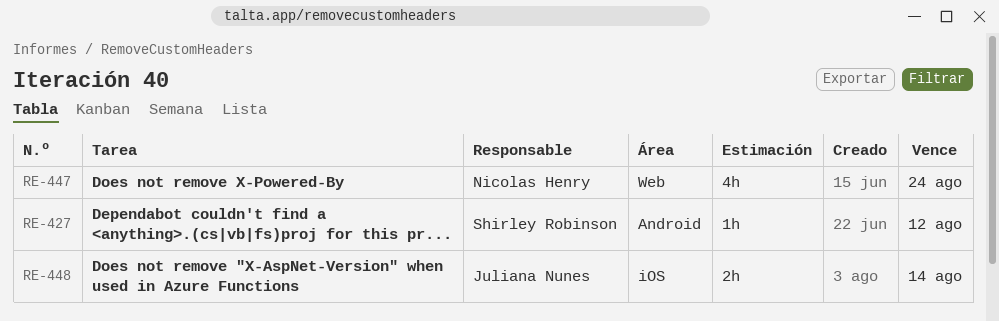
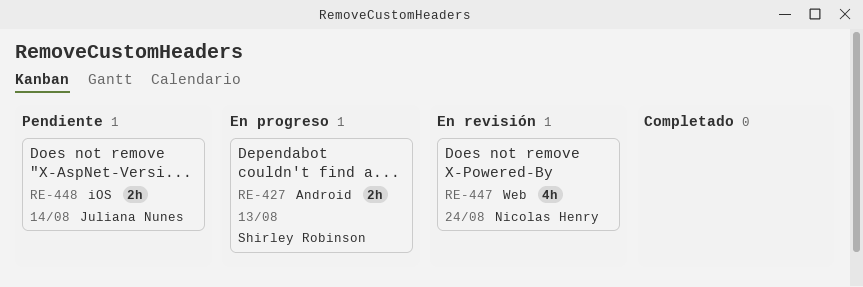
RE-427, estimate: 1h -> 2h
RE-427, due: Aug 12 -> Aug 13

